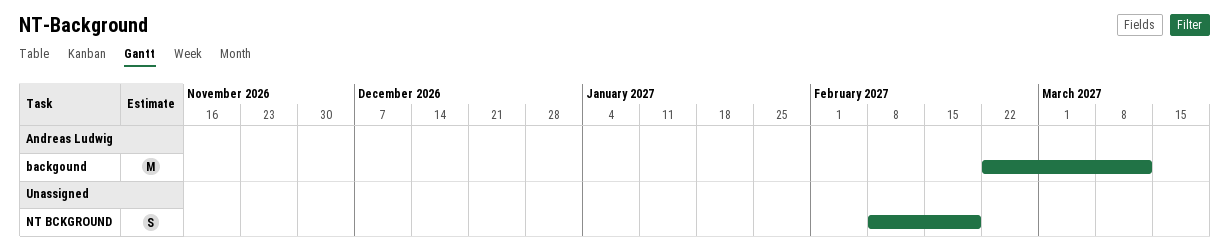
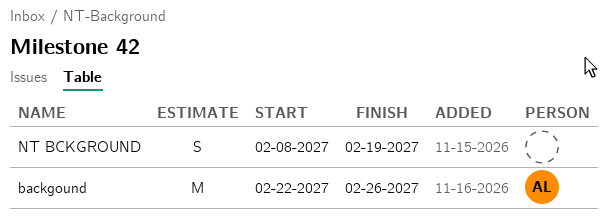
backgound, due: Mar 12 -> Feb 26

